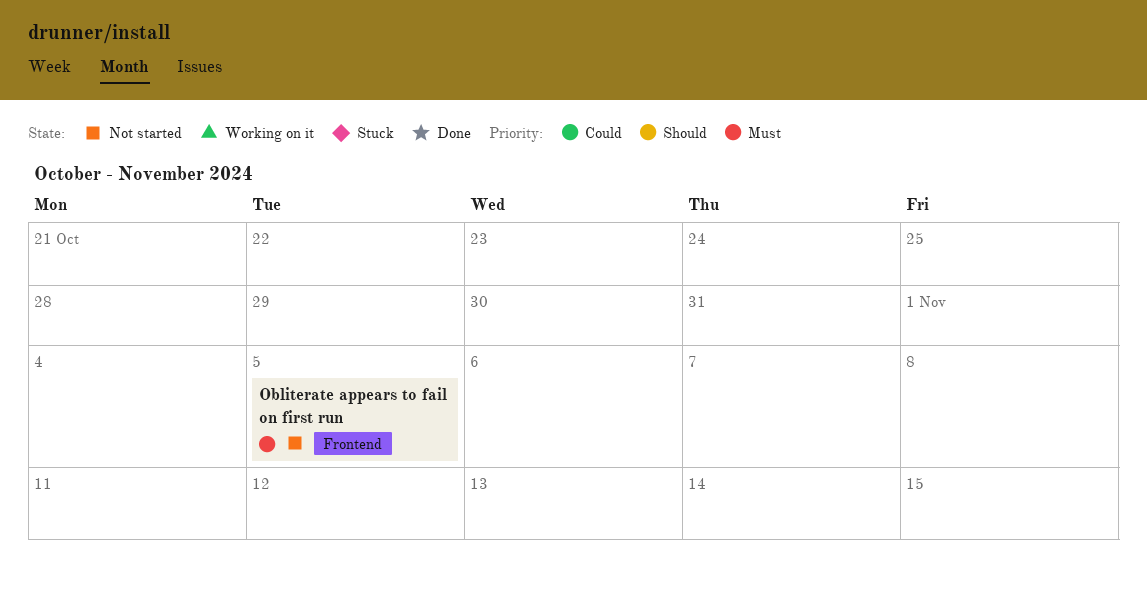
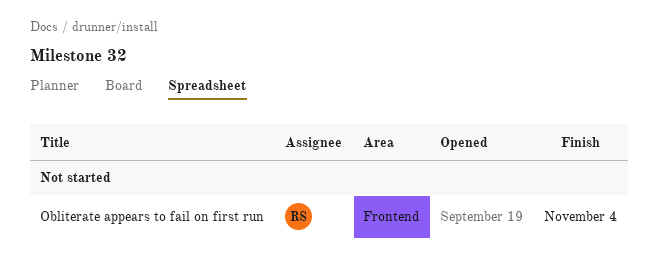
Obliterate appears to fail on first run, due: Nov 5 -> Nov 4

